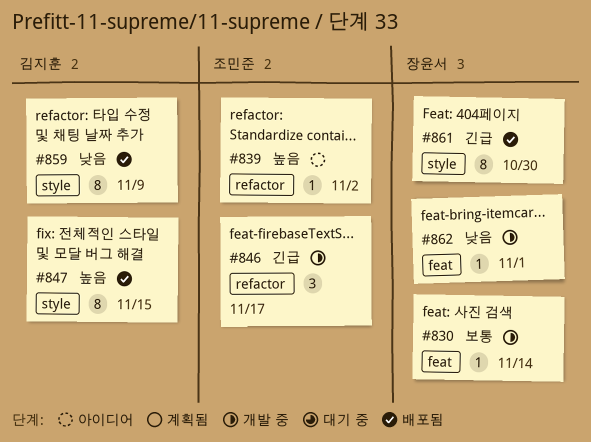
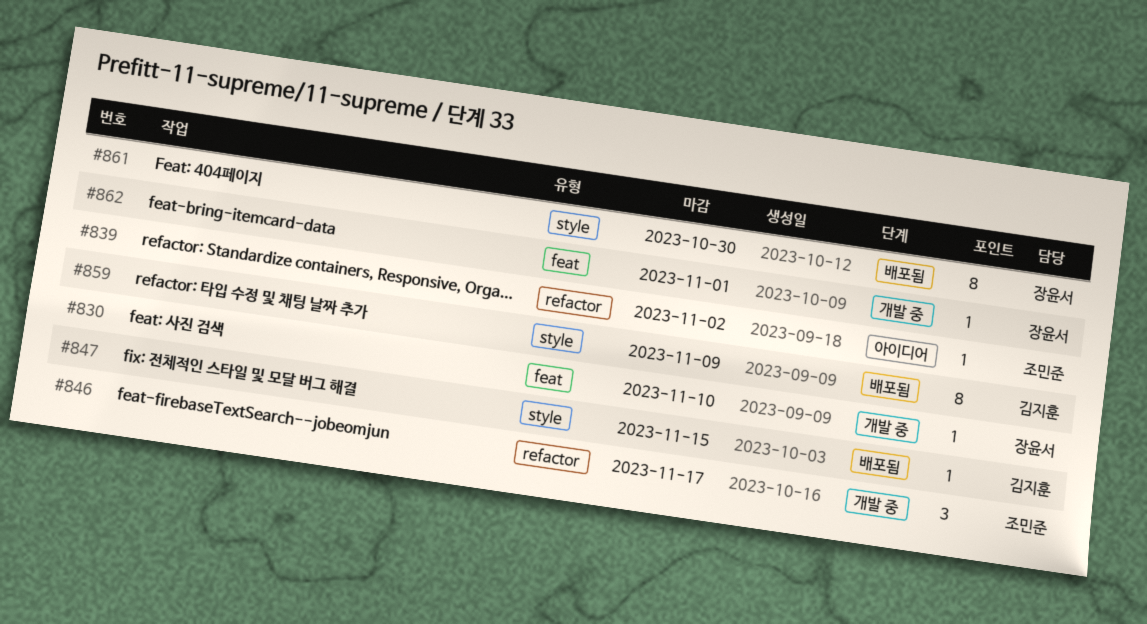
#830, due: Nov 14 -> Nov 10
#847, estimate: 8 -> 1

